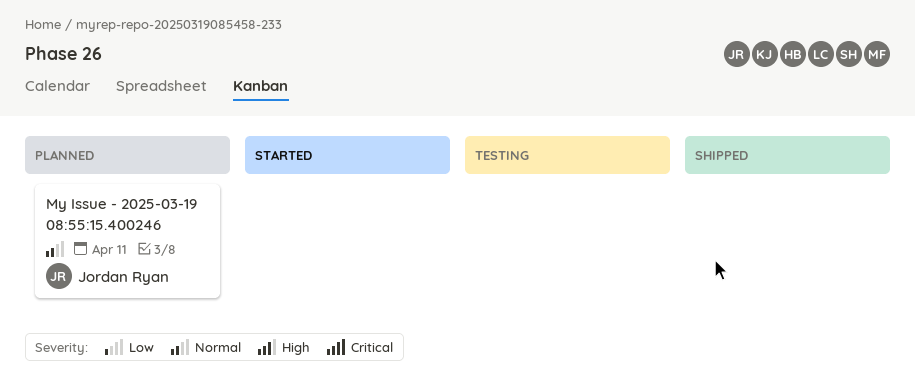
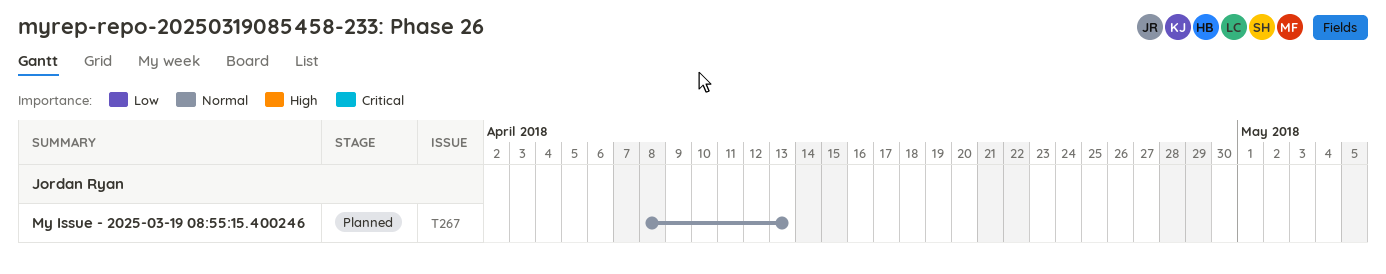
My Issue - 2025-03-19 08:55:15.400246, due: Apr 11 -> Apr 13

